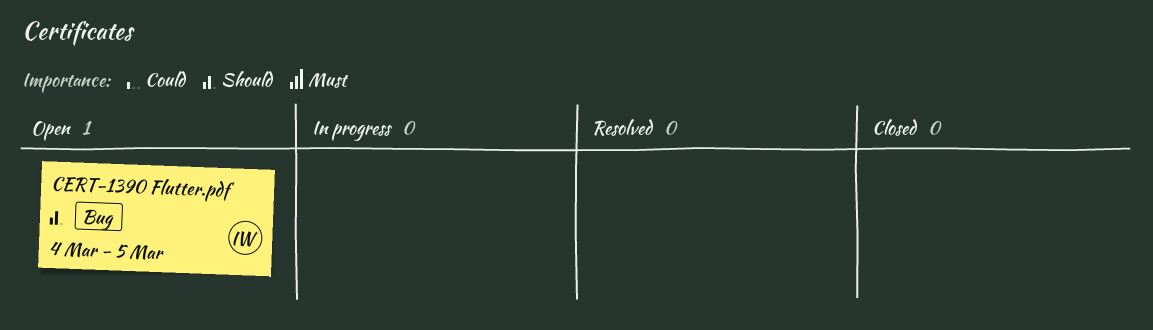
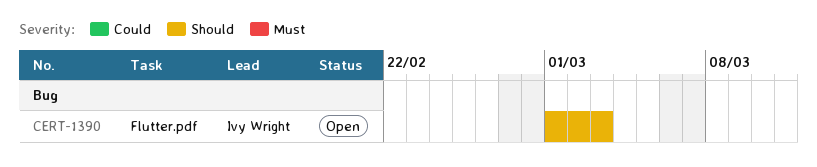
CERT-1390, start: Mar 4 -> Mar 1
CERT-1390, due: Mar 5 -> Mar 3

